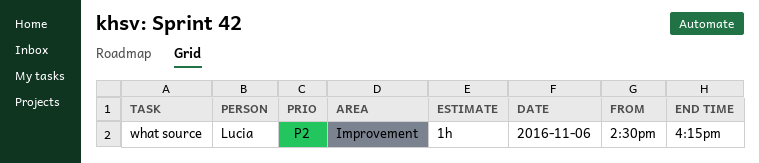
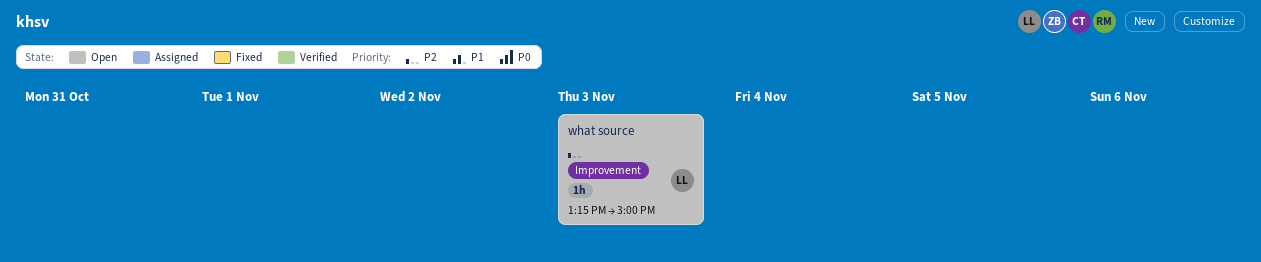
what source, day: Nov 6 -> Nov 3
what source, begins: 14:30 -> 13:15
what source, ends: 16:15 -> 15:00

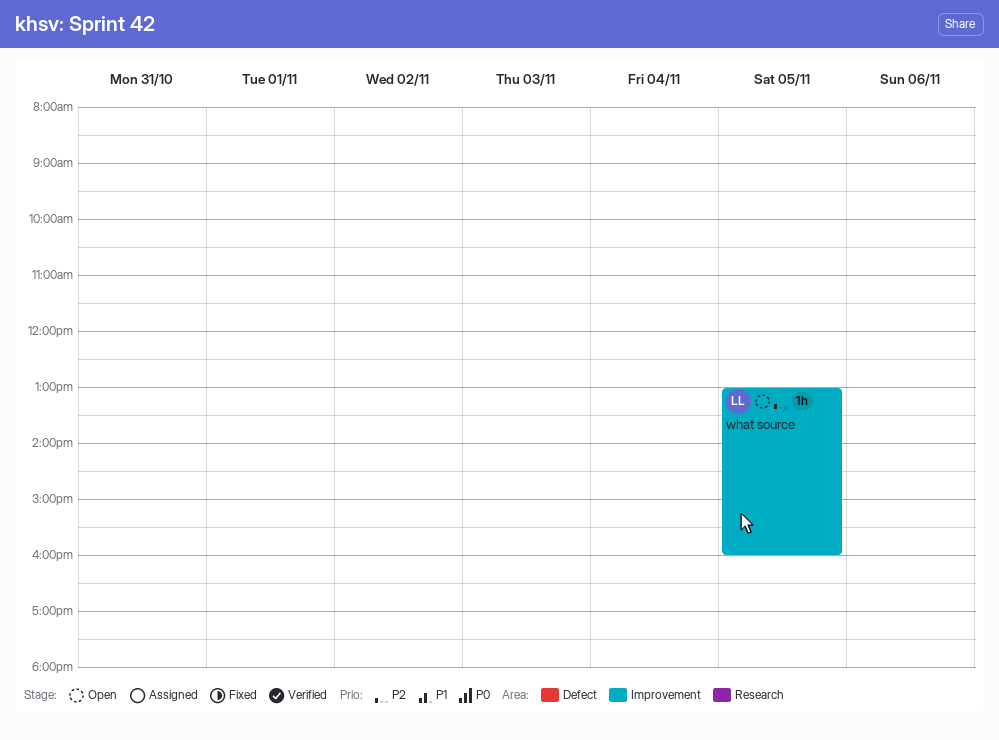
what source, day: Nov 3 -> Nov 5
what source, begins: 13:15 -> 13:00
what source, ends: 15:00 -> 16:00

